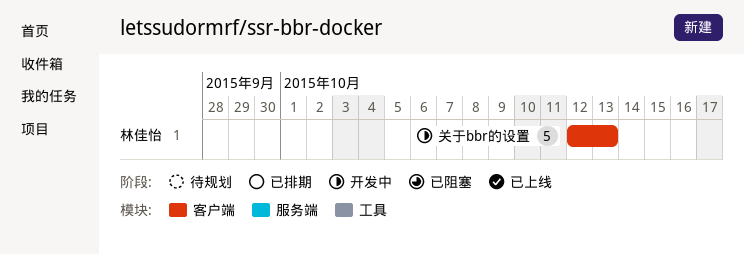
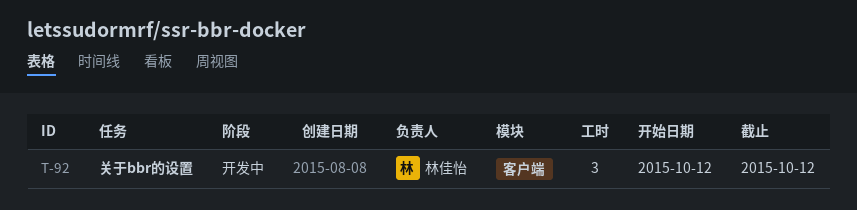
关于bbr的设置, estimate: 5 -> 3
关于bbr的设置, due: Oct 13 -> Oct 12

